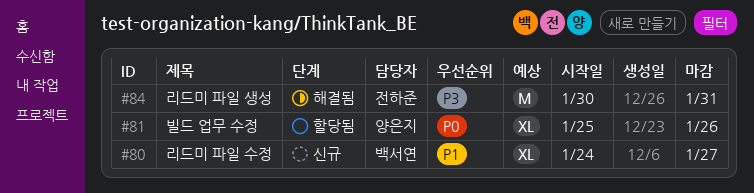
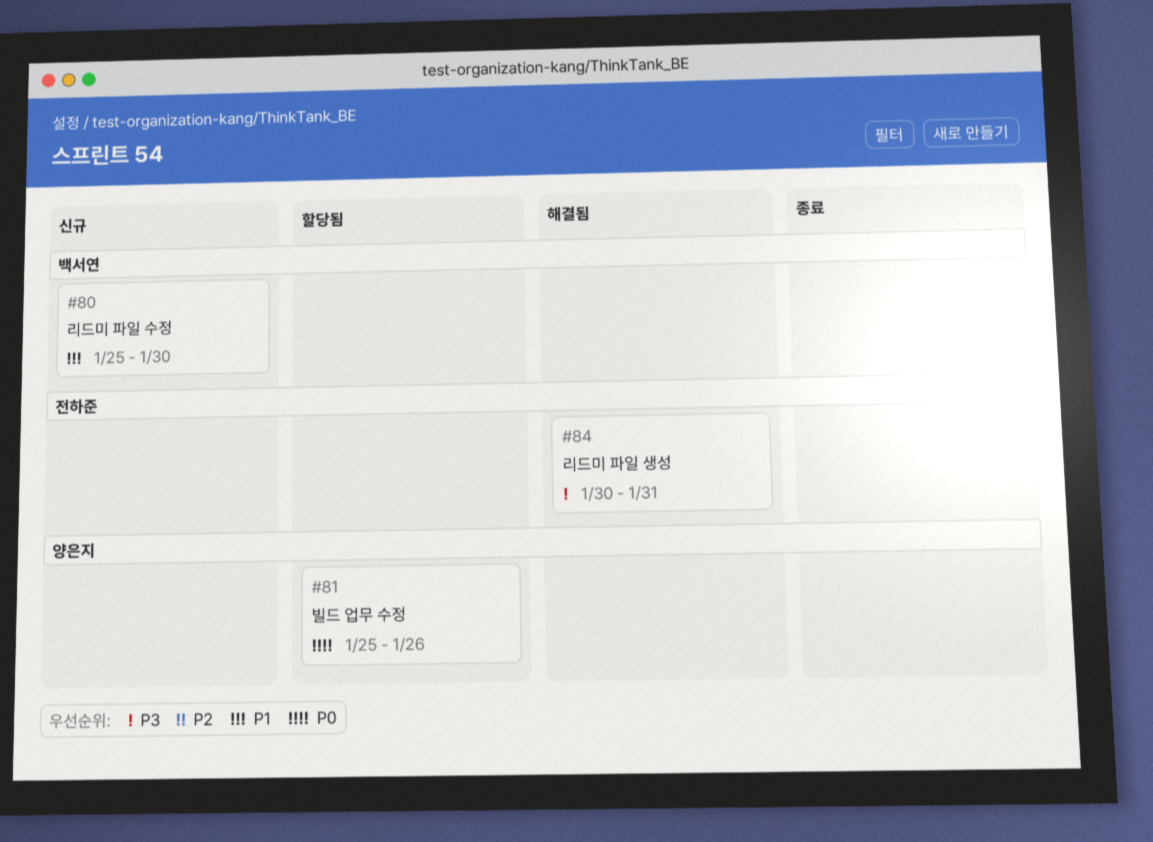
#80, start: Jan 24 -> Jan 25
#80, due: Jan 27 -> Jan 30

